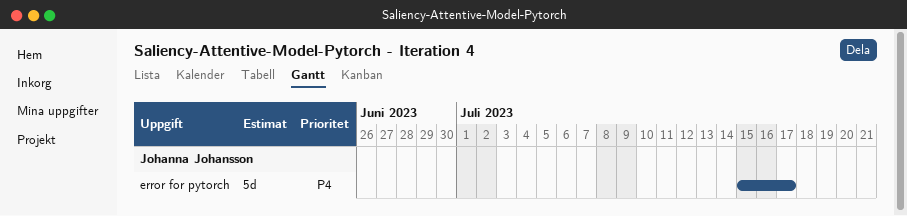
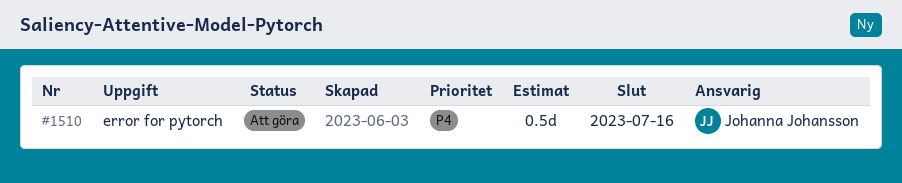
error for pytorch, estimate: 5d -> 0.5d
error for pytorch, due: Jul 17 -> Jul 16

